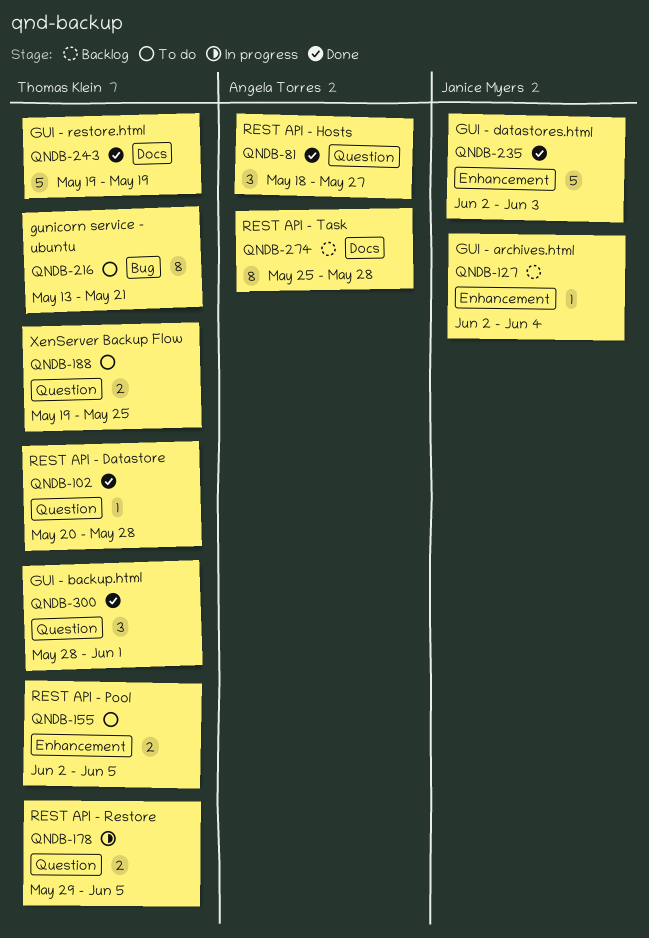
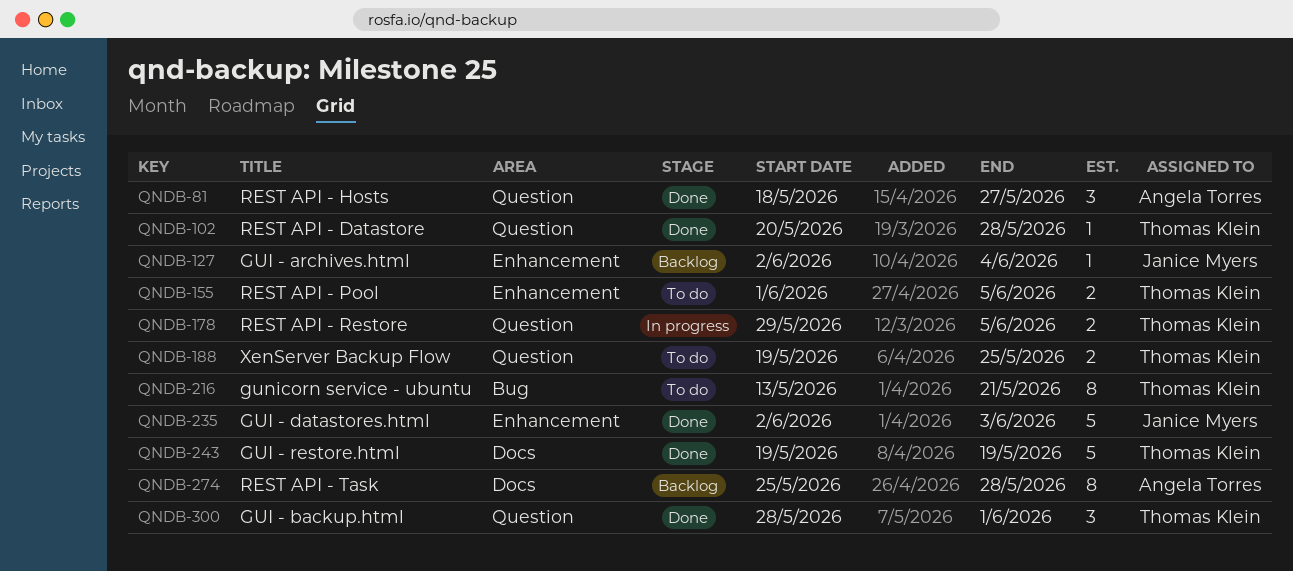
QNDB-155, start: Jun 2 -> Jun 1

